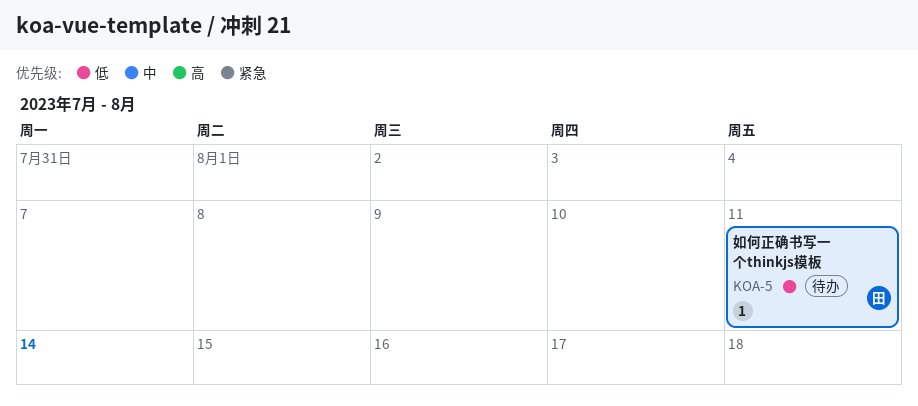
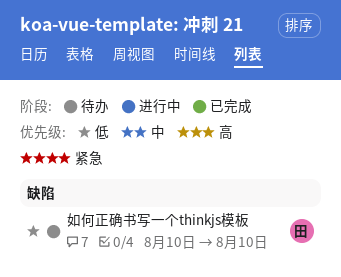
如何正确书写一个thinkjs模板, due: Aug 11 -> Aug 10

